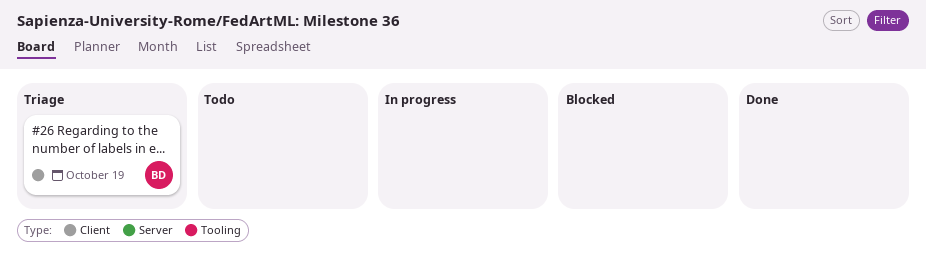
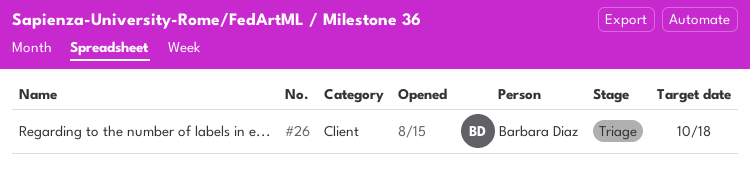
#26, due: Oct 19 -> Oct 18

